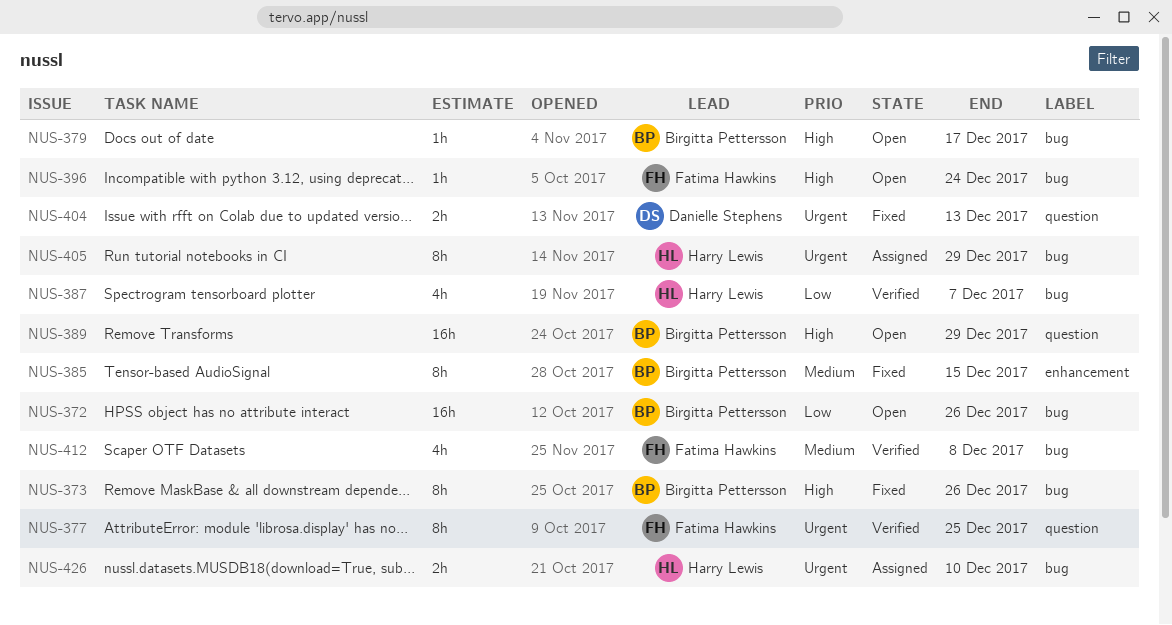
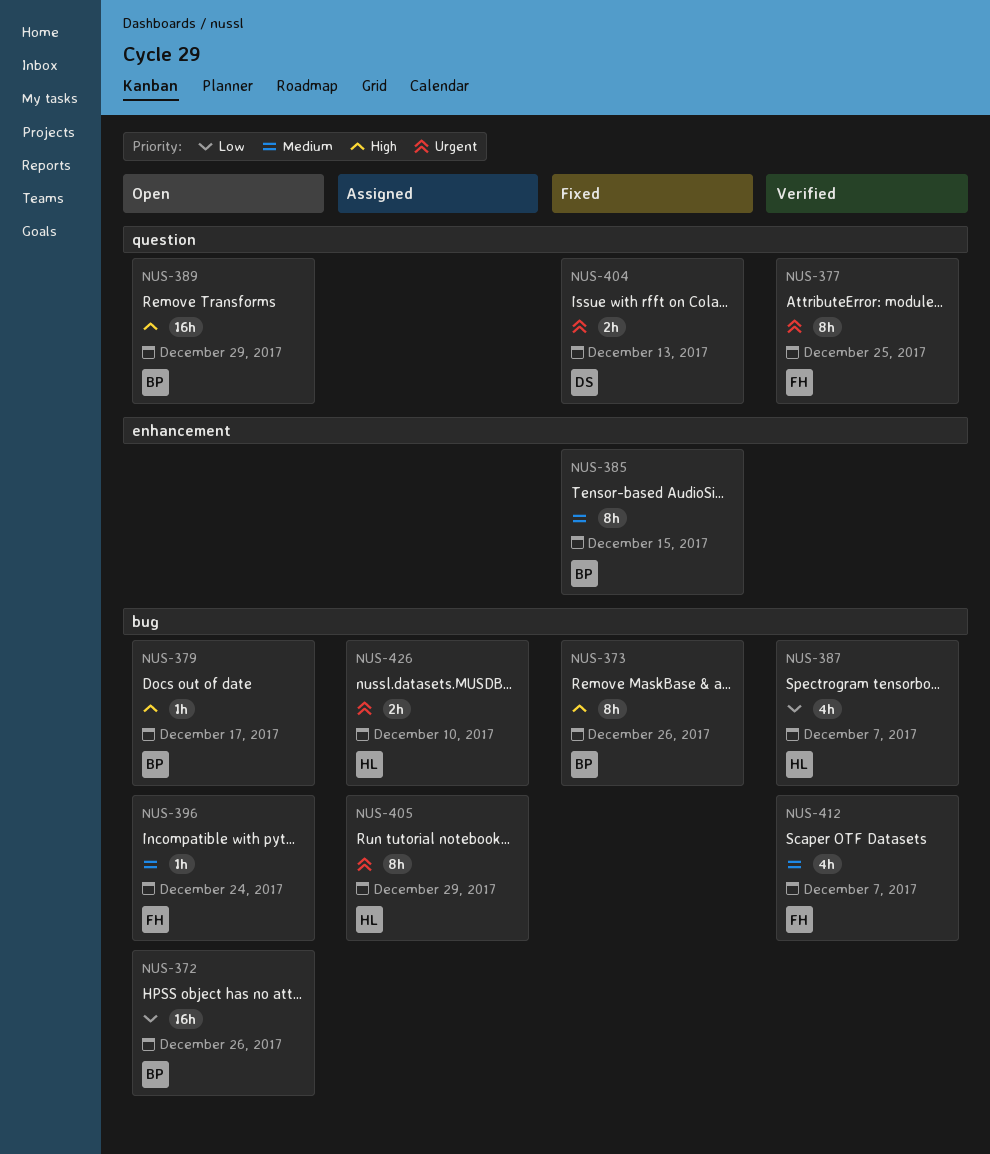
NUS-396, priority: High -> Medium
NUS-412, due: Dec 8 -> Dec 7

